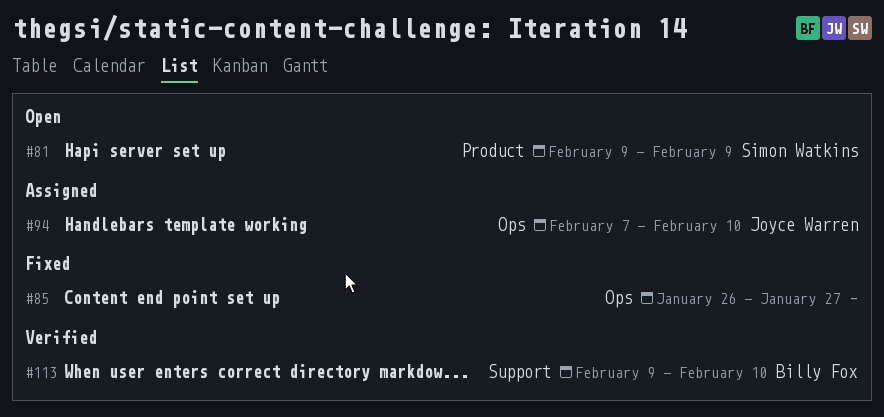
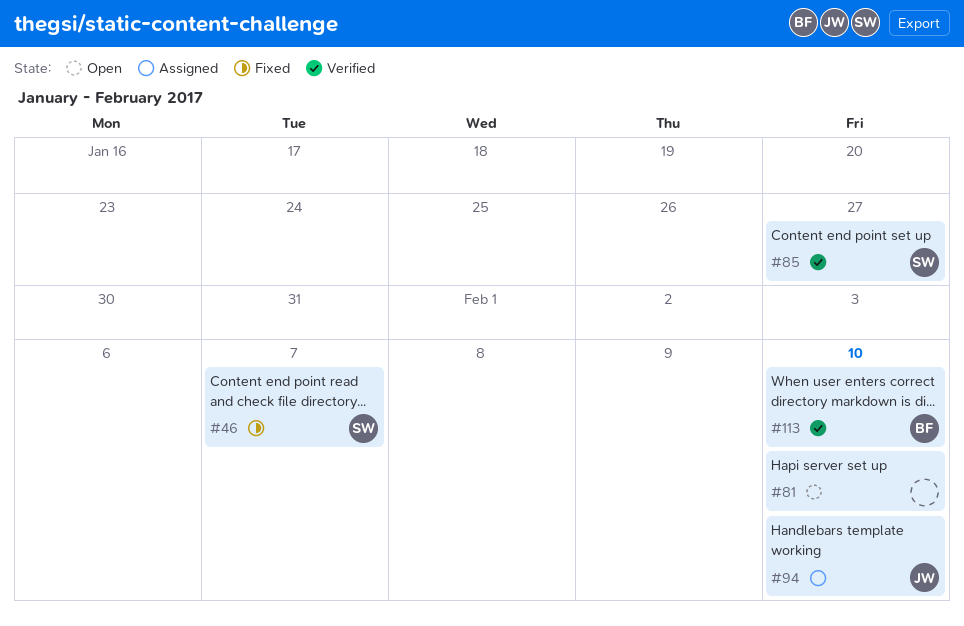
#46: none -> present
#81, owner: Simon Watkins -> none
#81, due: Feb 9 -> Feb 10
#85, status: Fixed -> Verified
#85, owner: none -> Simon Watkins

